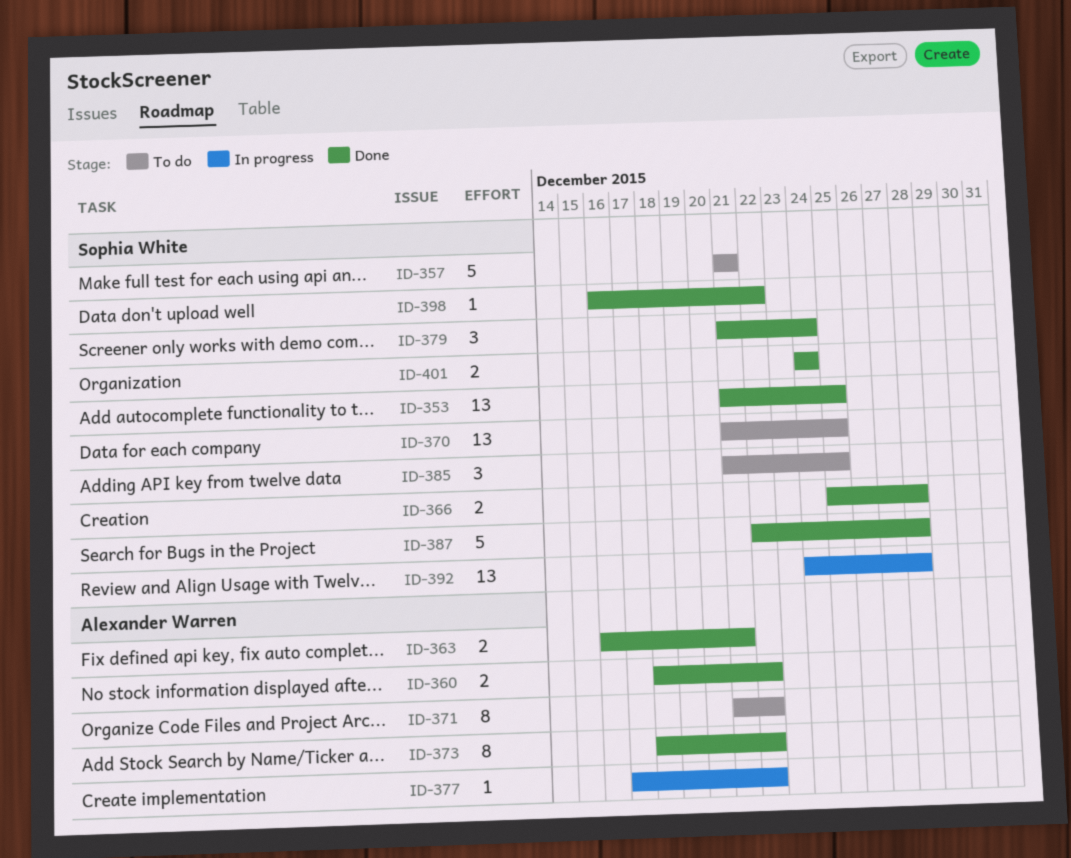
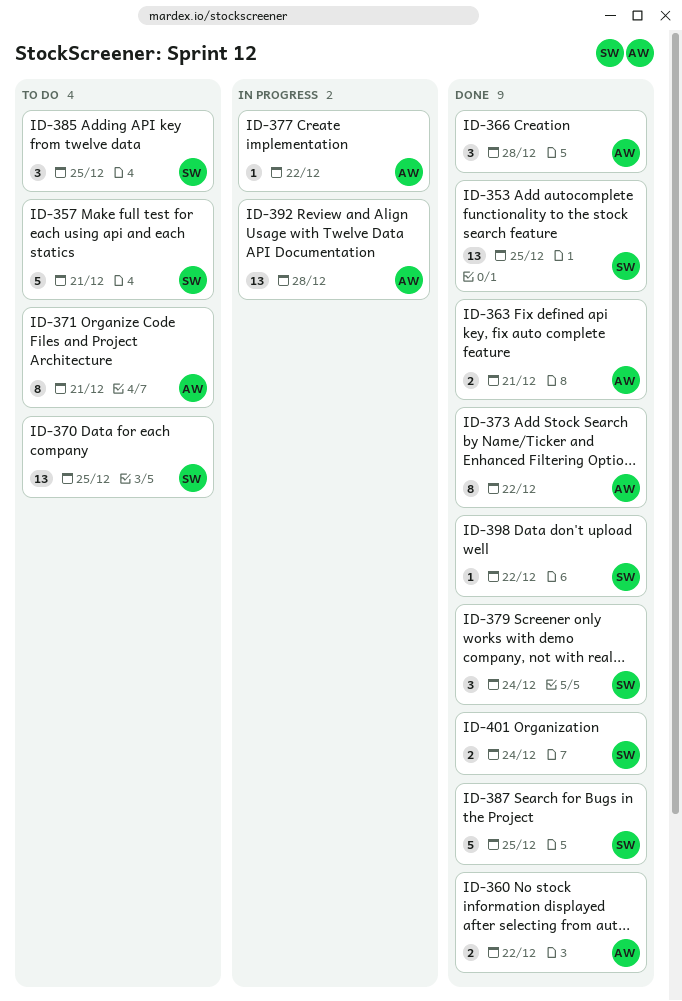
ID-366, owner: Sophia White -> Alexander Warren
ID-366, estimate: 2 -> 3
ID-371, due: Dec 22 -> Dec 21
ID-387, due: Dec 28 -> Dec 25
ID-392, owner: Sophia White -> Alexander Warren

